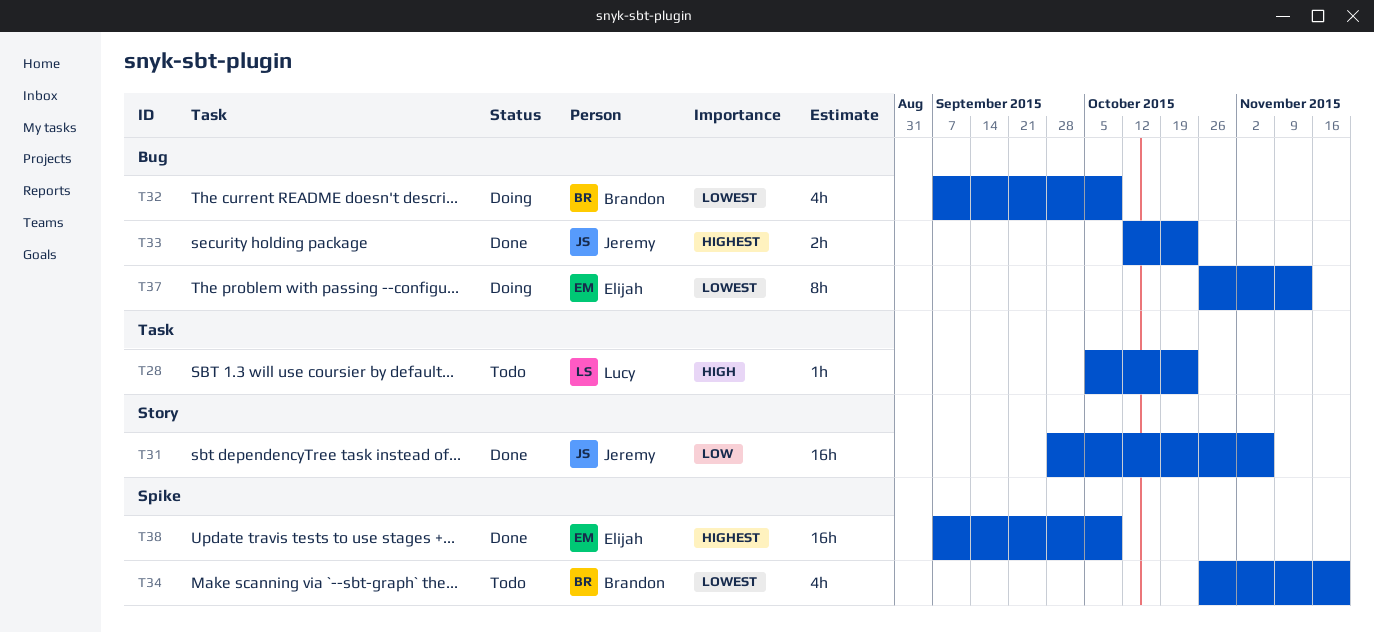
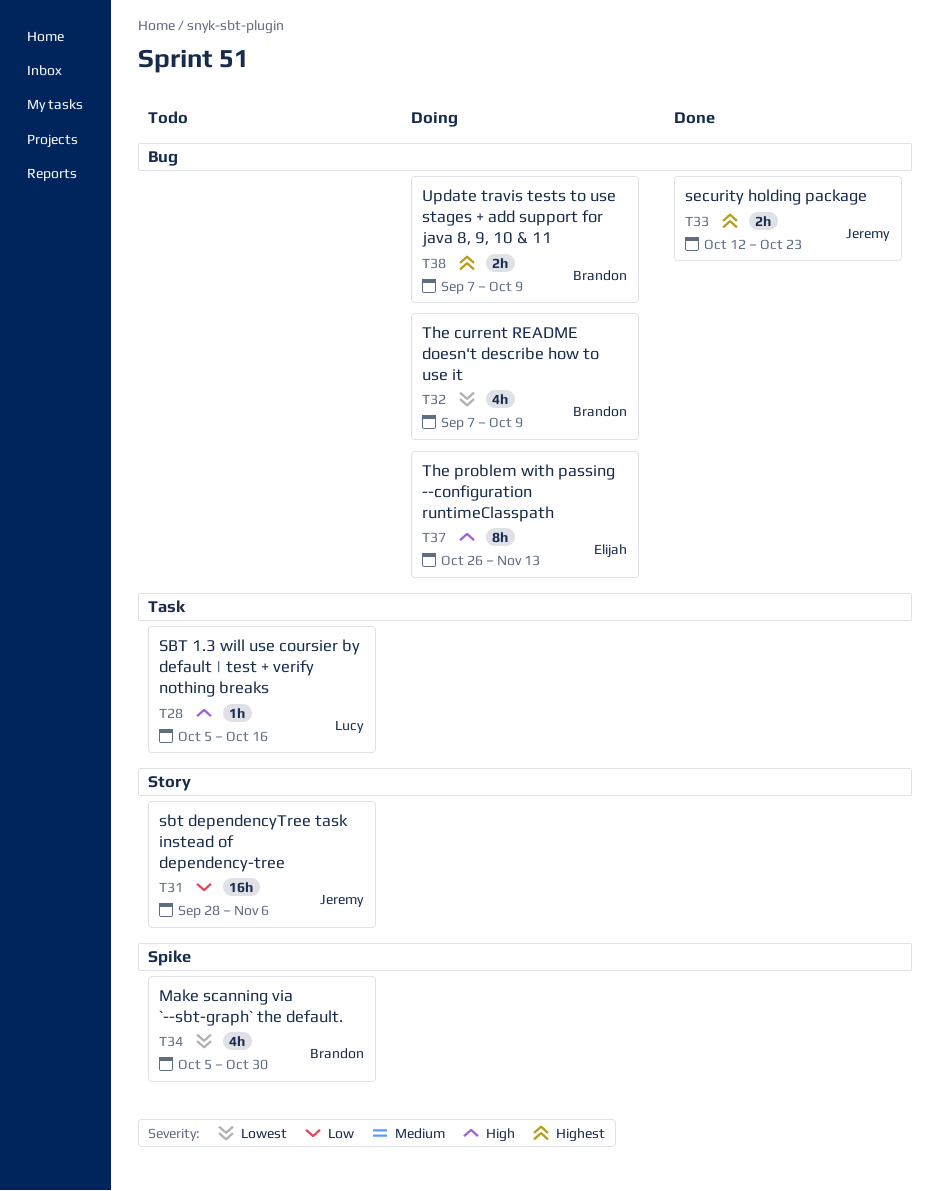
T28, due: Oct 23 -> Oct 16
T31, status: Done -> Todo
T34, start: Oct 26 -> Oct 5
T34, due: Nov 20 -> Oct 30
T37, priority: Lowest -> High
T38, status: Done -> Doing
T38, owner: Elijah -> Brandon
T38, label: Spike -> Bug
T38, estimate: 16h -> 2h

